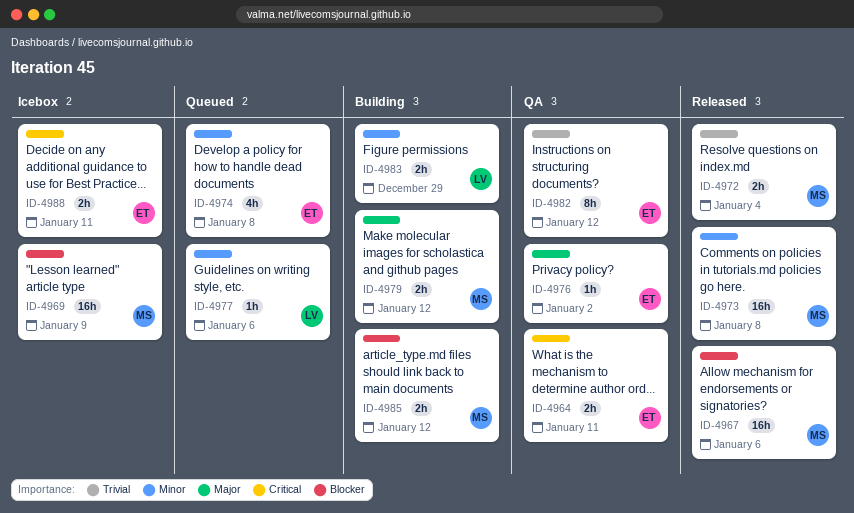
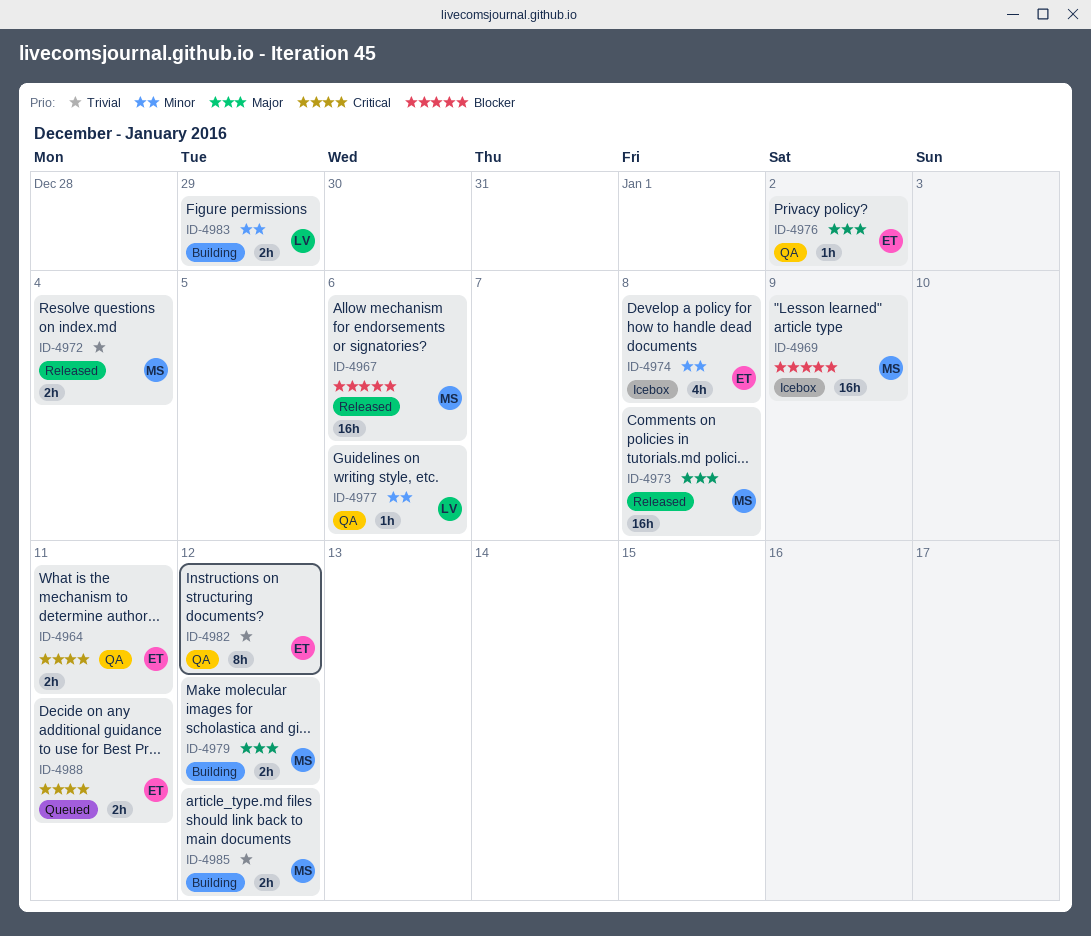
ID-4973, priority: Minor -> Major
ID-4974, status: Queued -> Icebox
ID-4977, status: Queued -> QA
ID-4985, priority: Blocker -> Trivial
ID-4988, status: Icebox -> Queued

